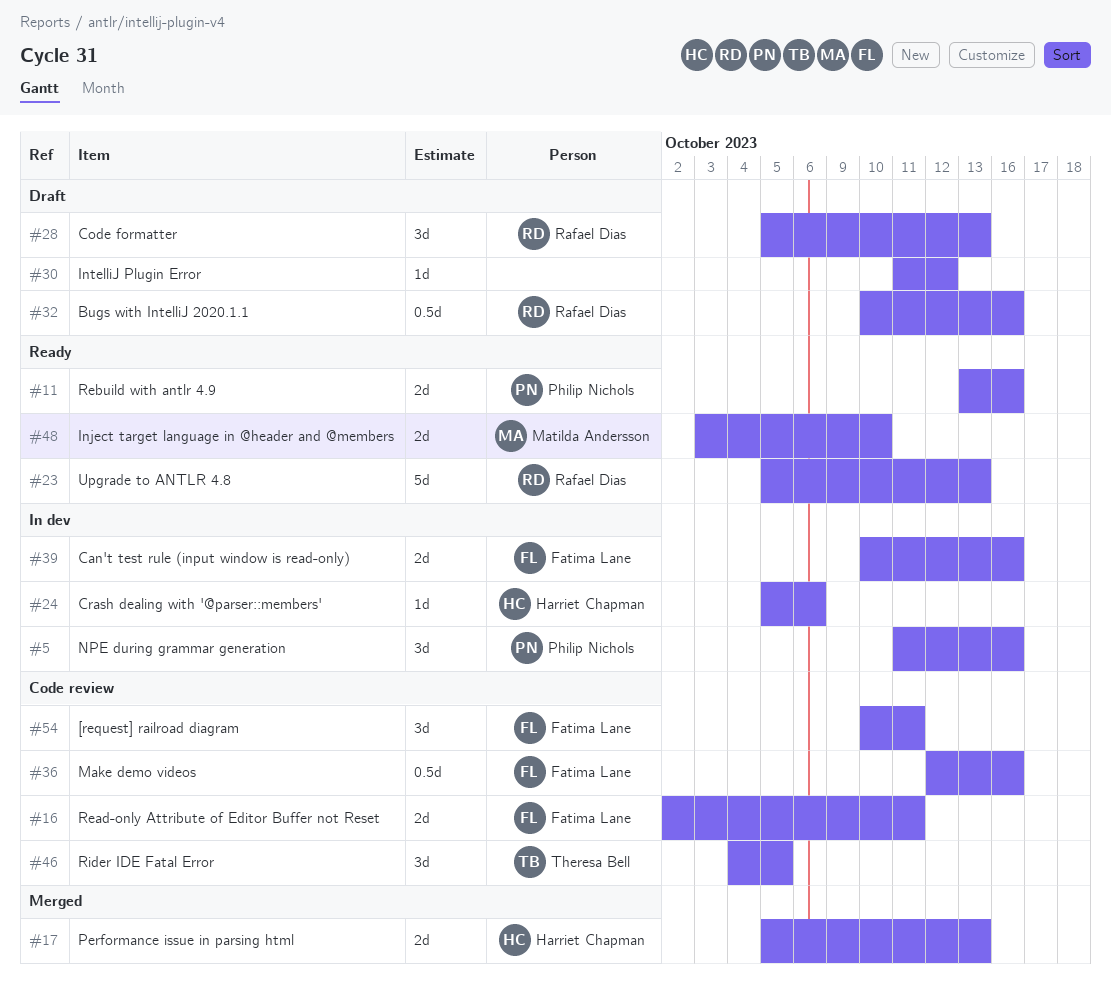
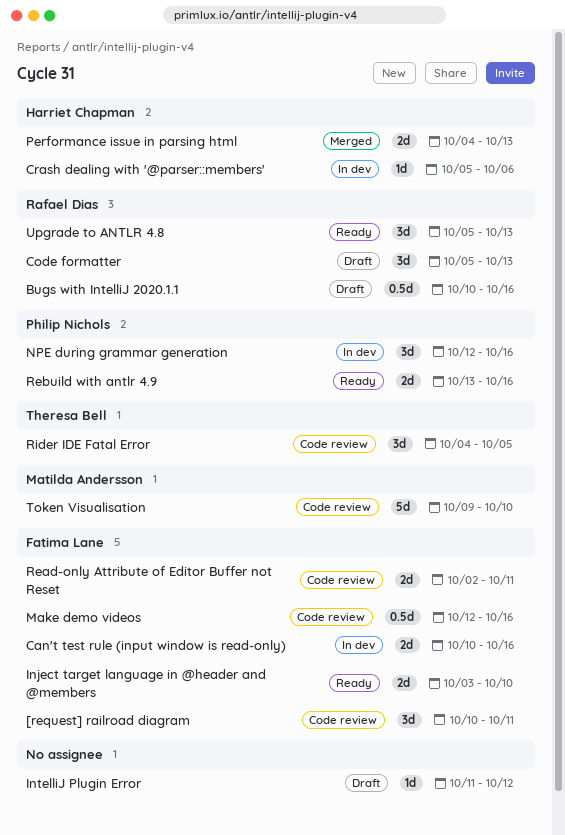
Inject target language in @header and @members, owner: Matilda Andersson -> Fatima Lane
NPE during grammar generation, start: Oct 11 -> Oct 12
Performance issue in parsing html, start: Oct 5 -> Oct 4
Token Visualisation: none -> present
Upgrade to ANTLR 4.8, estimate: 5d -> 3d

